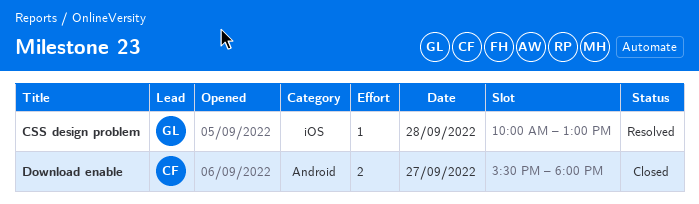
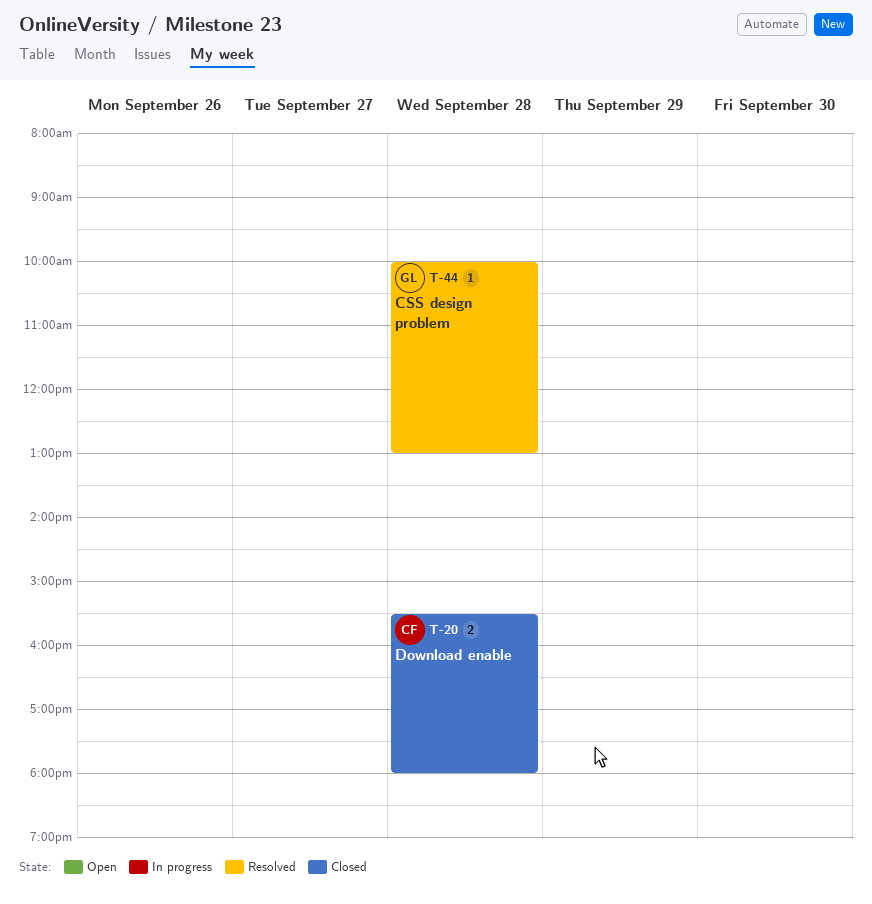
Download enable, day: Sep 27 -> Sep 28

